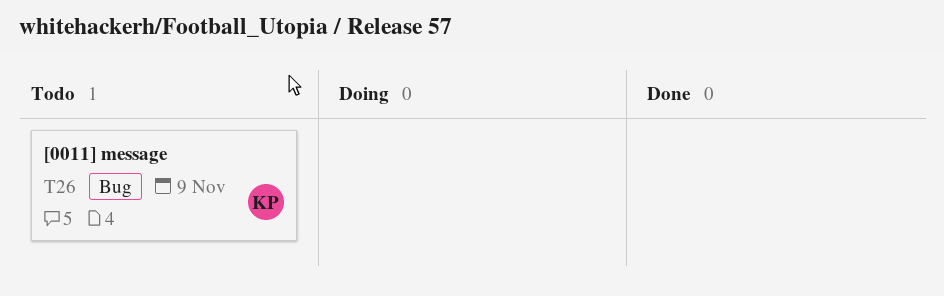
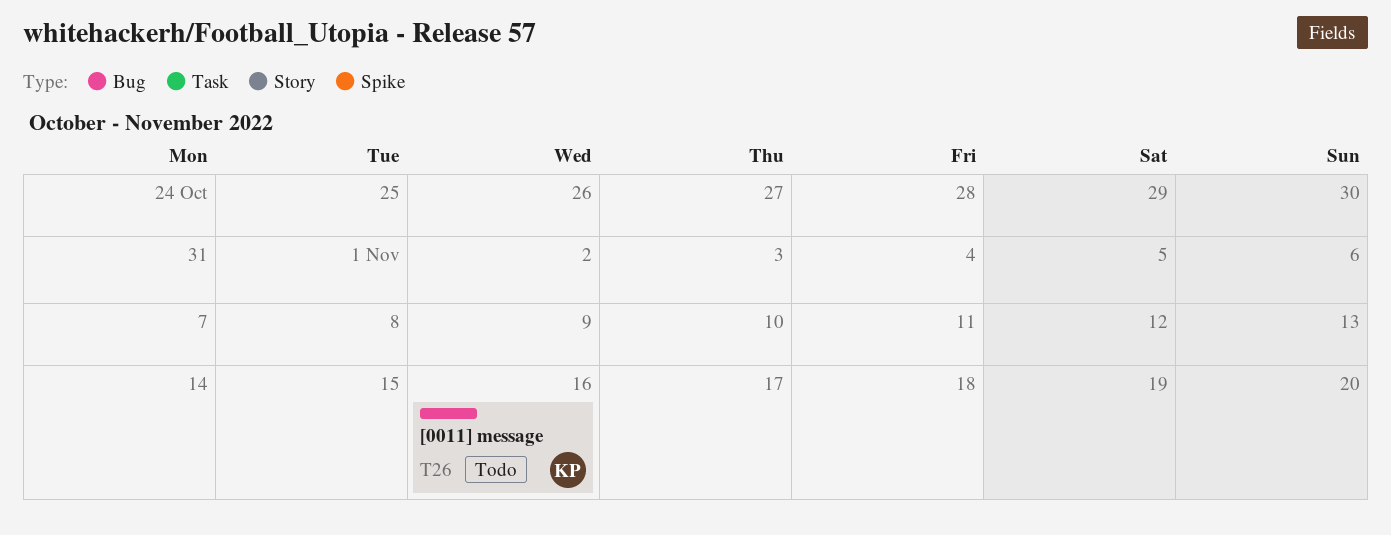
T26, due: Nov 9 -> Nov 16

